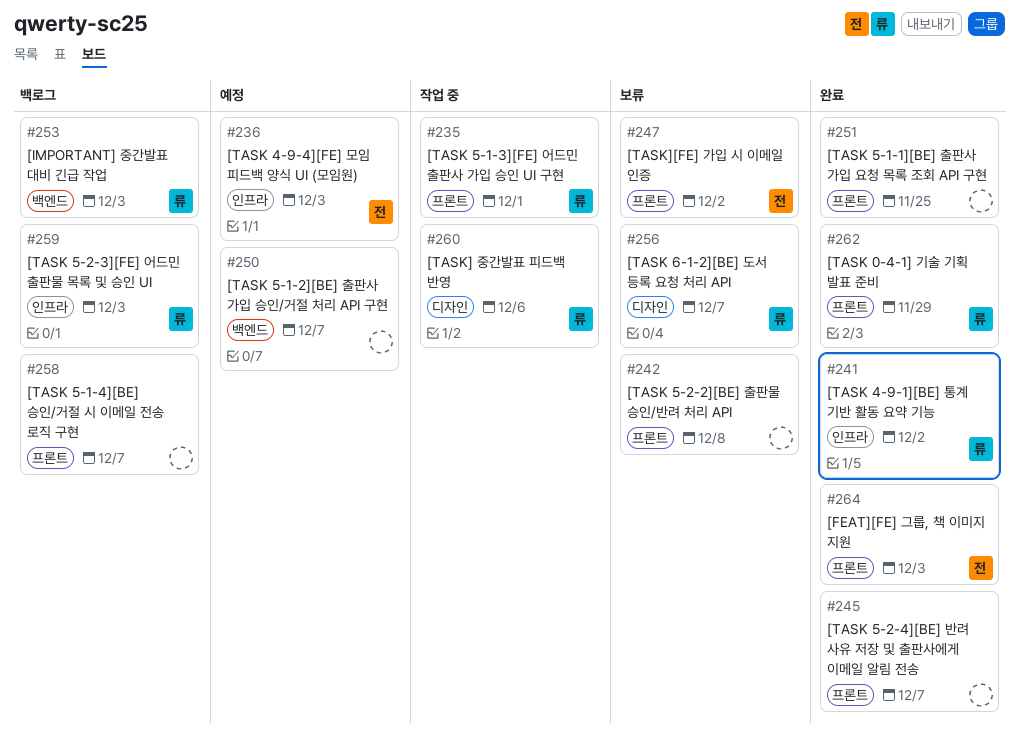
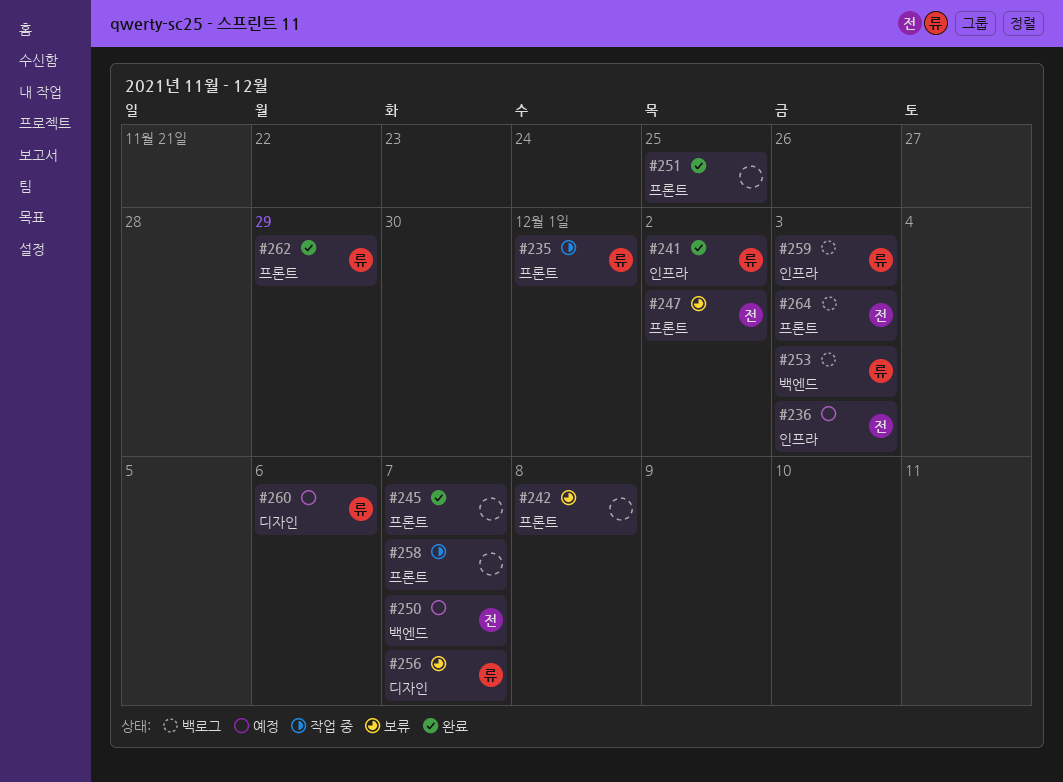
#250, owner: none -> 전
#258, status: 백로그 -> 작업 중
#260, status: 작업 중 -> 예정
#264, status: 완료 -> 백로그

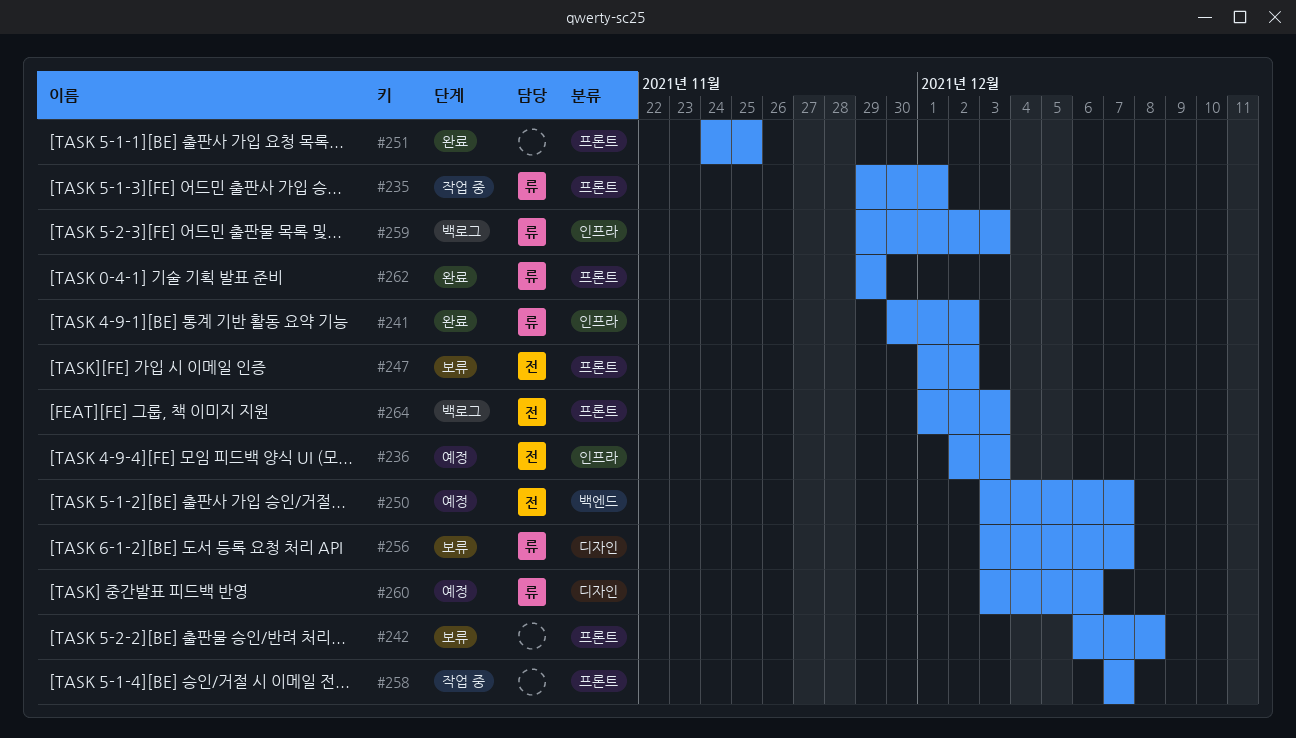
#245: present -> none
#253: present -> none

